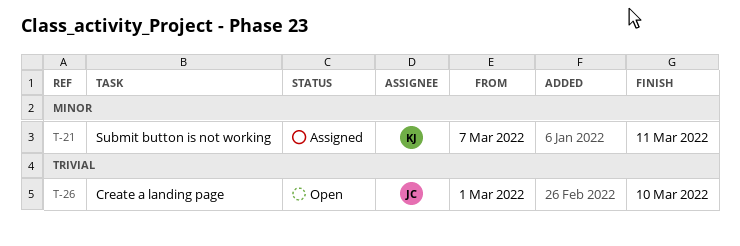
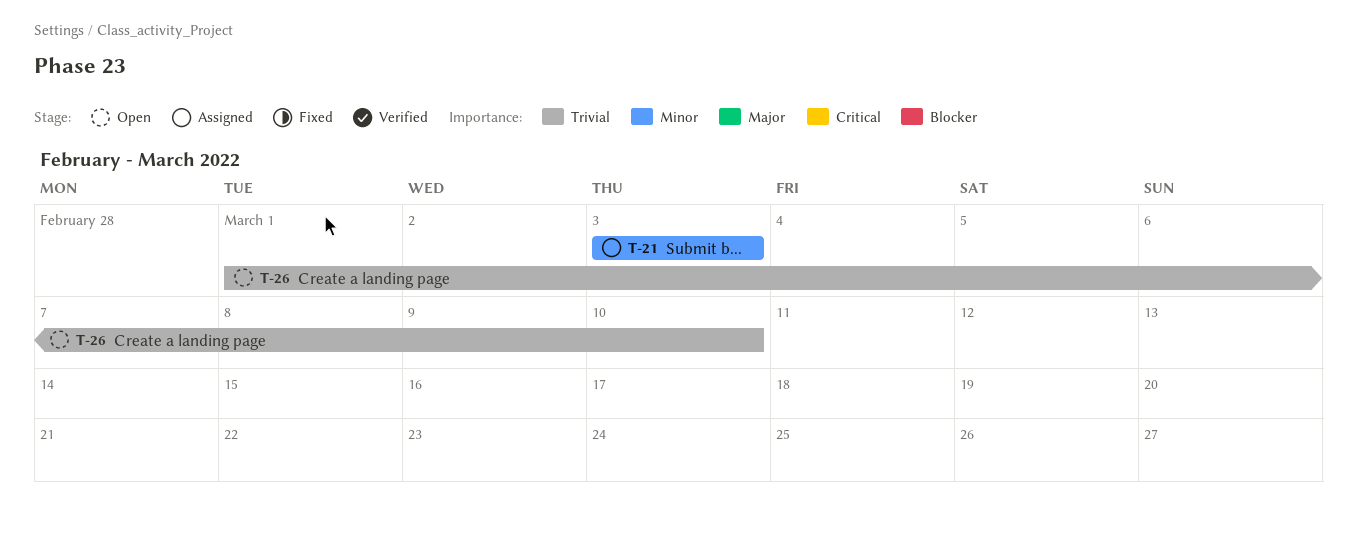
T-21, start: Mar 7 -> Mar 3
T-21, due: Mar 11 -> Mar 3

